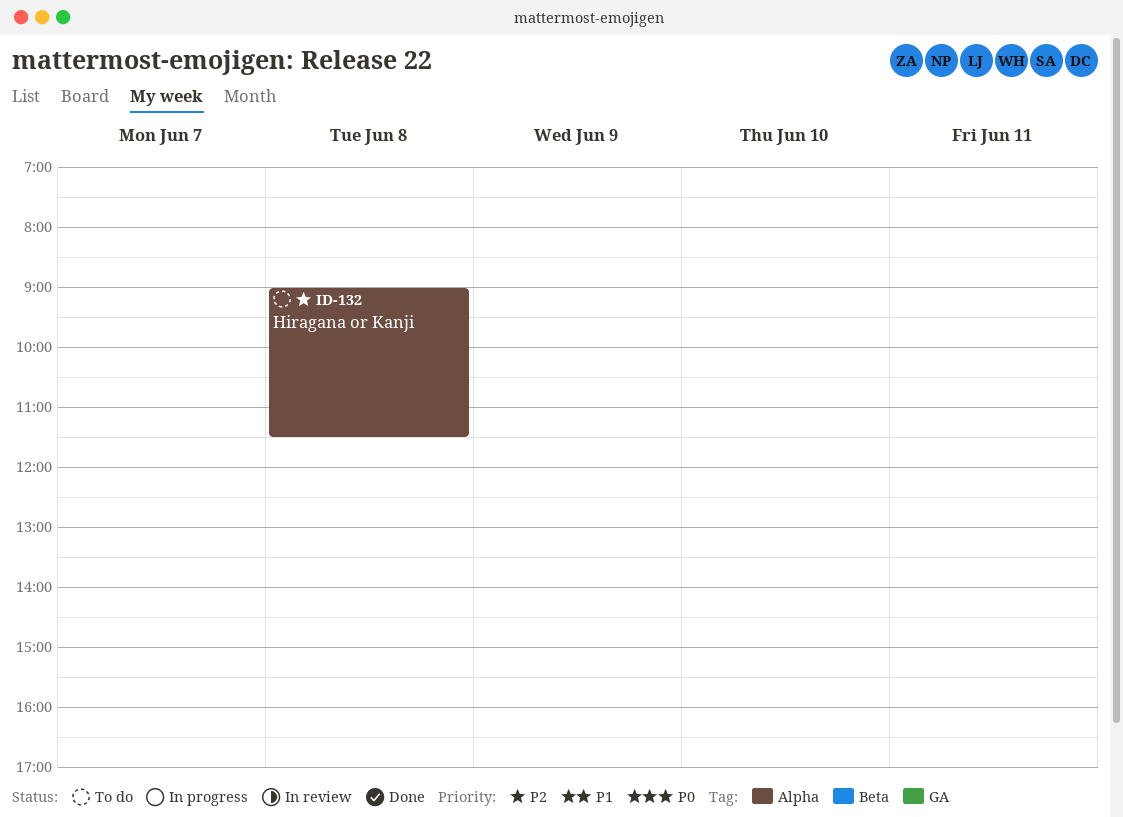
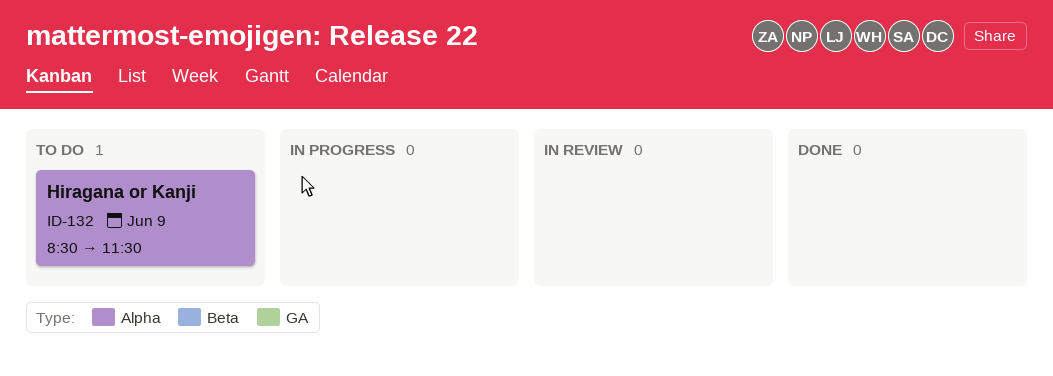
ID-132, day: Jun 8 -> Jun 9
ID-132, begins: 09:00 -> 08:30

